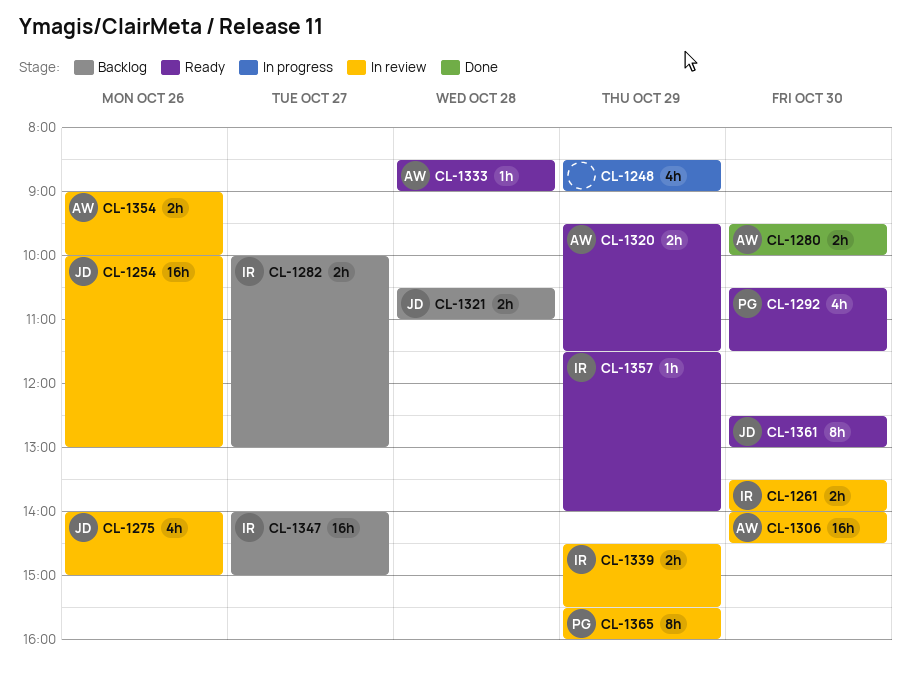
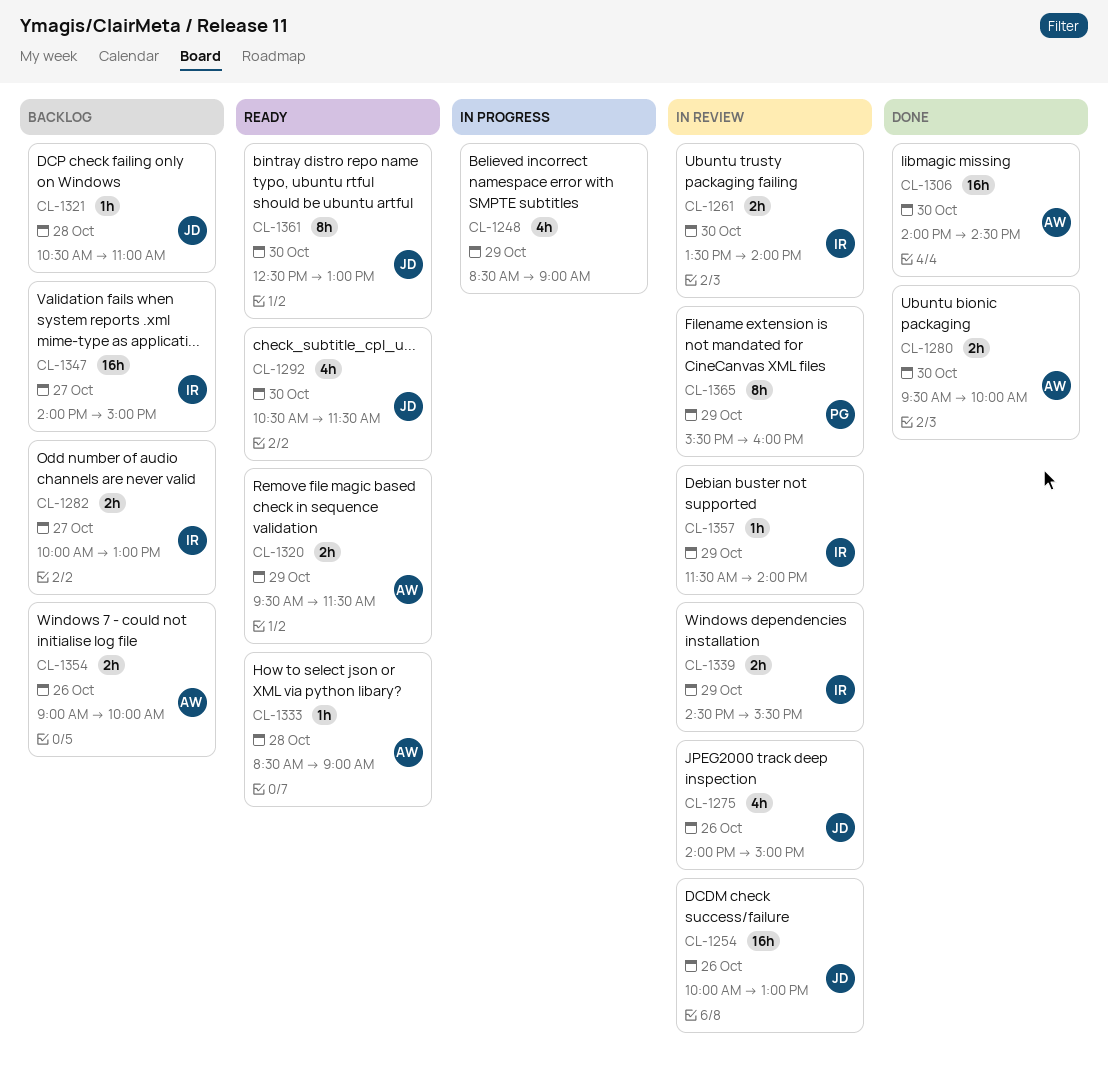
CL-1292, owner: PG -> JD
CL-1306, status: In review -> Done
CL-1321, estimate: 2h -> 1h
CL-1354, status: In review -> Backlog
CL-1357, status: Ready -> In review

